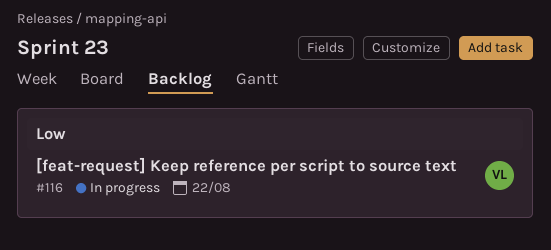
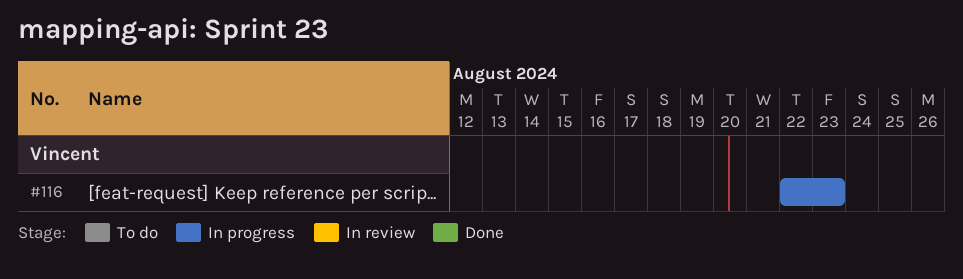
#116, due: Aug 22 -> Aug 23

